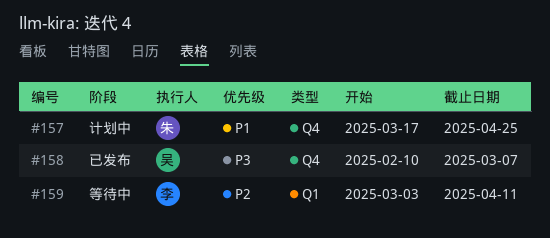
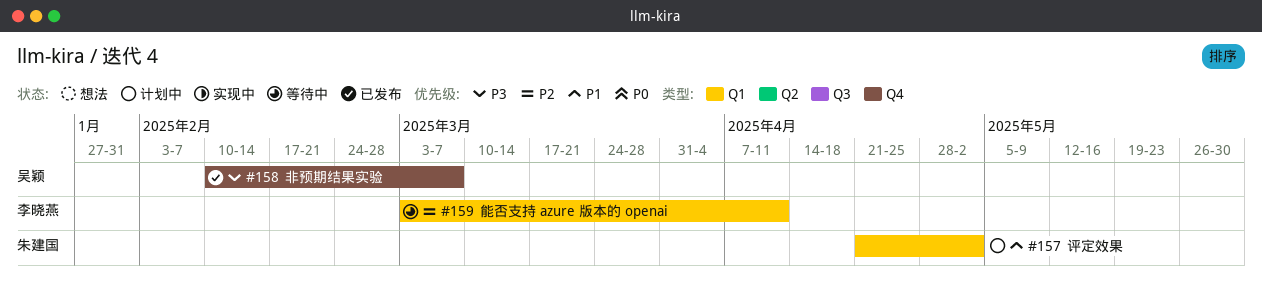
#157, label: Q4 -> Q1
#157, start: Mar 17 -> Apr 21
#157, due: Apr 25 -> May 2

